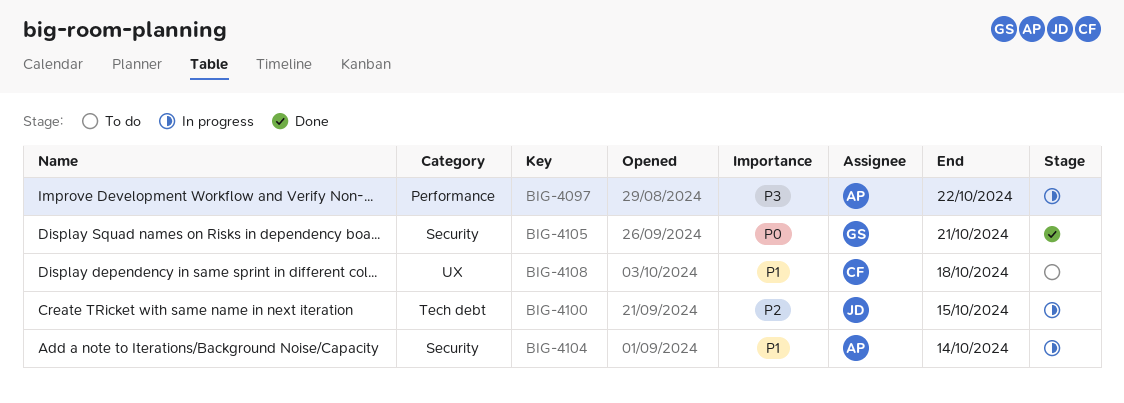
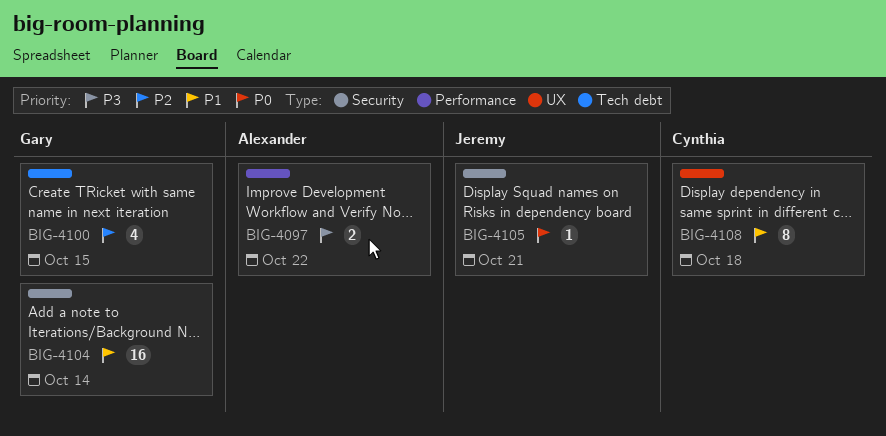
BIG-4100, owner: Jeremy -> Gary
BIG-4104, owner: Alexander -> Gary
BIG-4105, owner: Gary -> Jeremy

